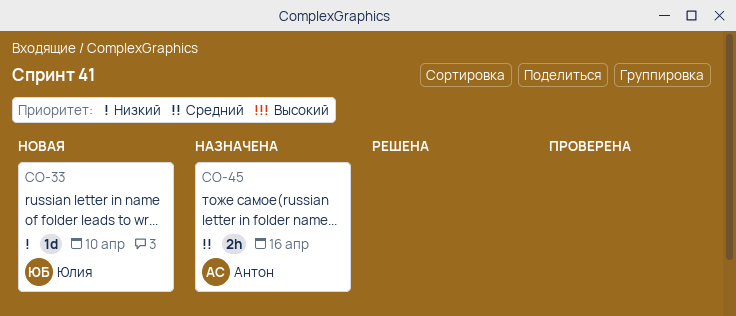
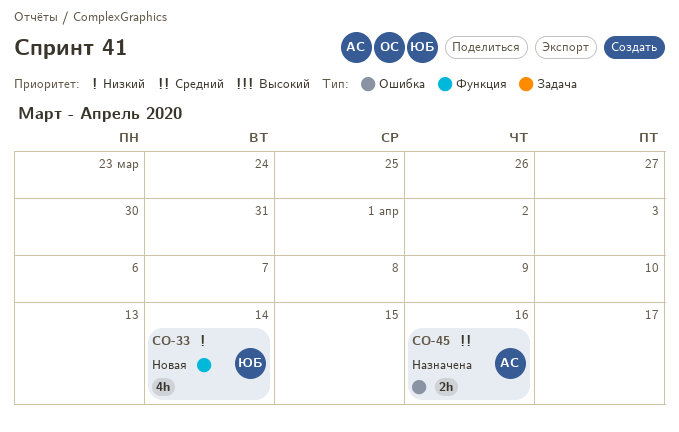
CO-33, estimate: 1d -> 4h
CO-33, due: Apr 10 -> Apr 14

